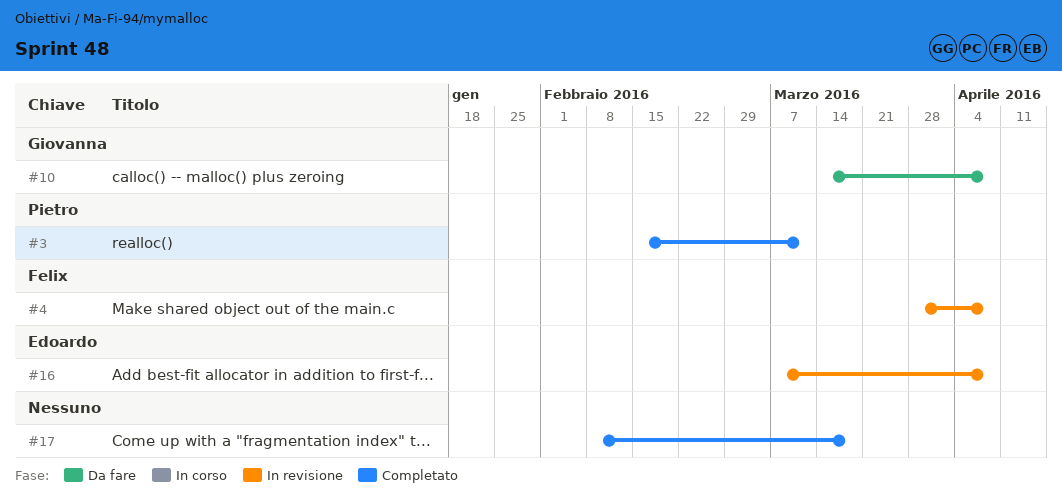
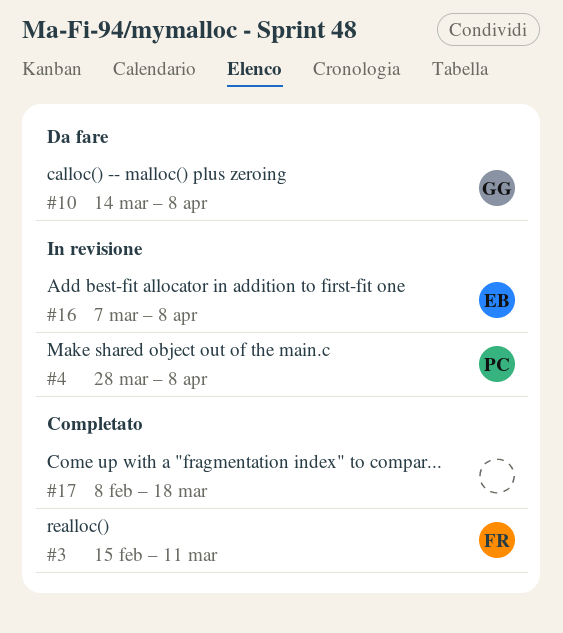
#3, owner: Pietro -> Felix
#4, owner: Felix -> Pietro

